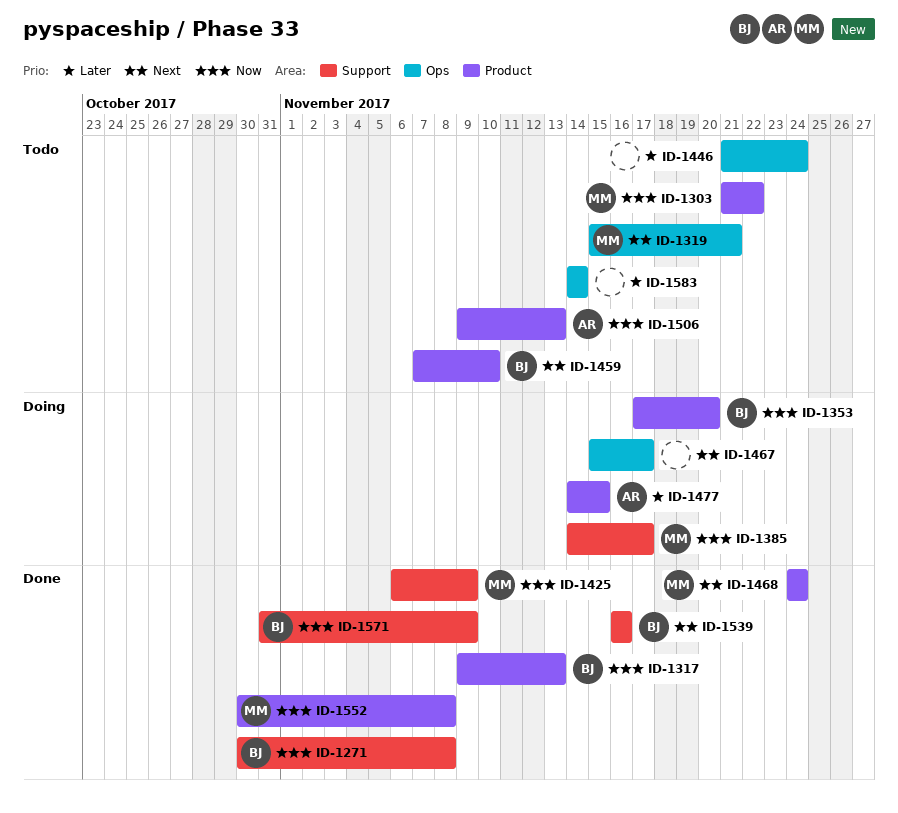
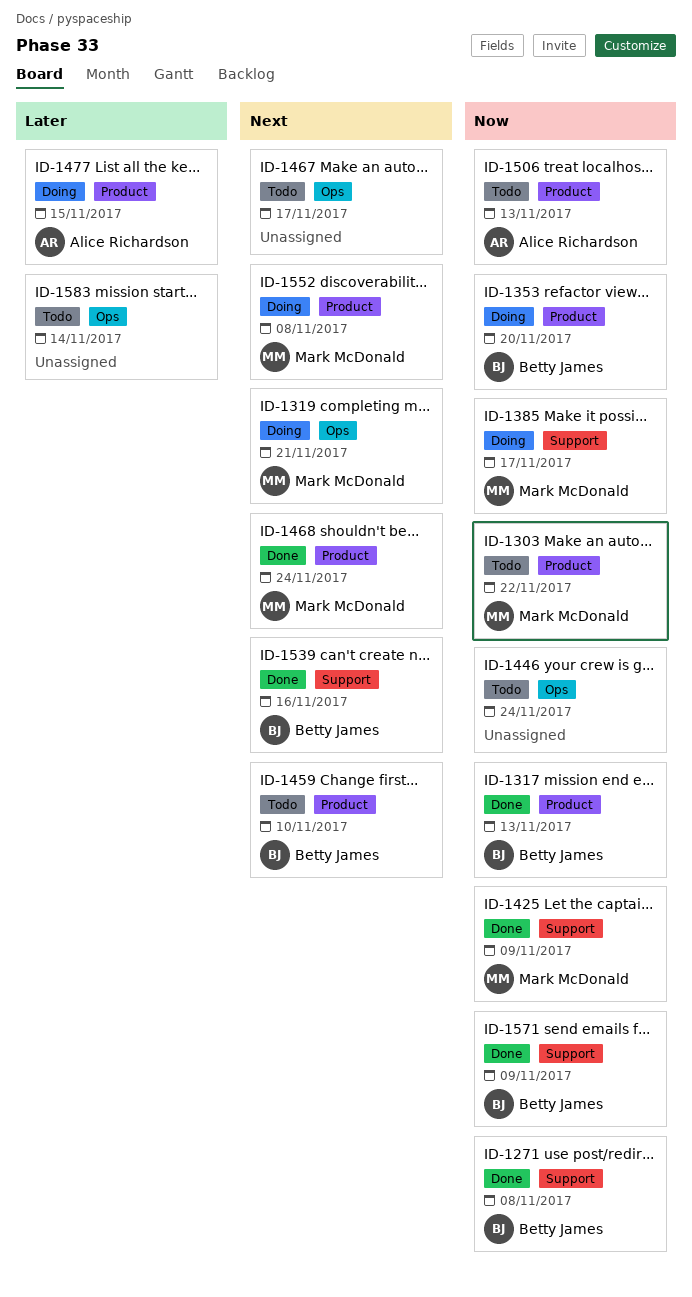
ID-1319, status: Todo -> Doing
ID-1446, priority: Later -> Now
ID-1467, status: Doing -> Todo
ID-1552, status: Done -> Doing
ID-1552, priority: Now -> Next

